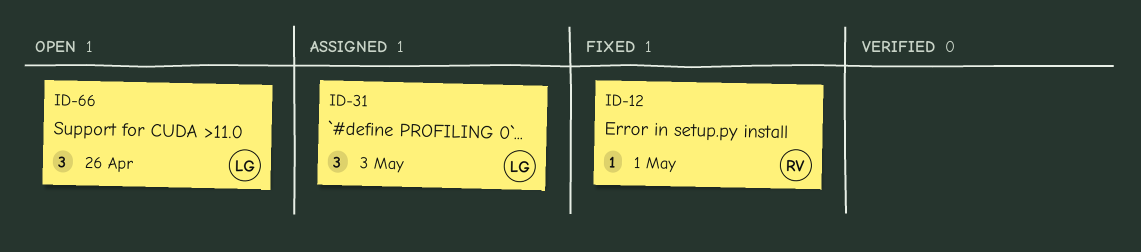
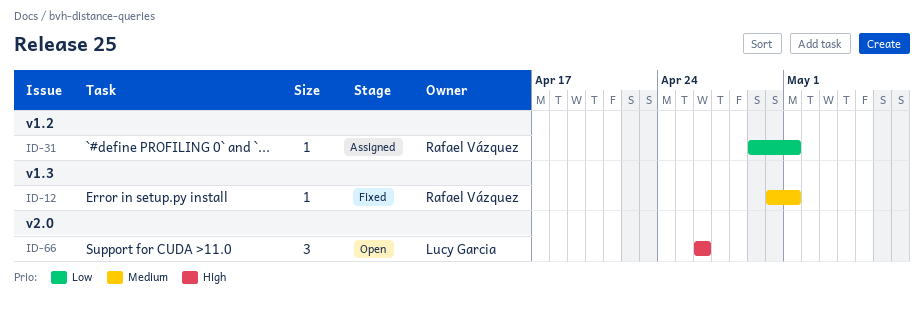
ID-31, owner: Lucy Garcia -> Rafael Vázquez
ID-31, estimate: 3 -> 1
ID-31, due: May 3 -> May 1

